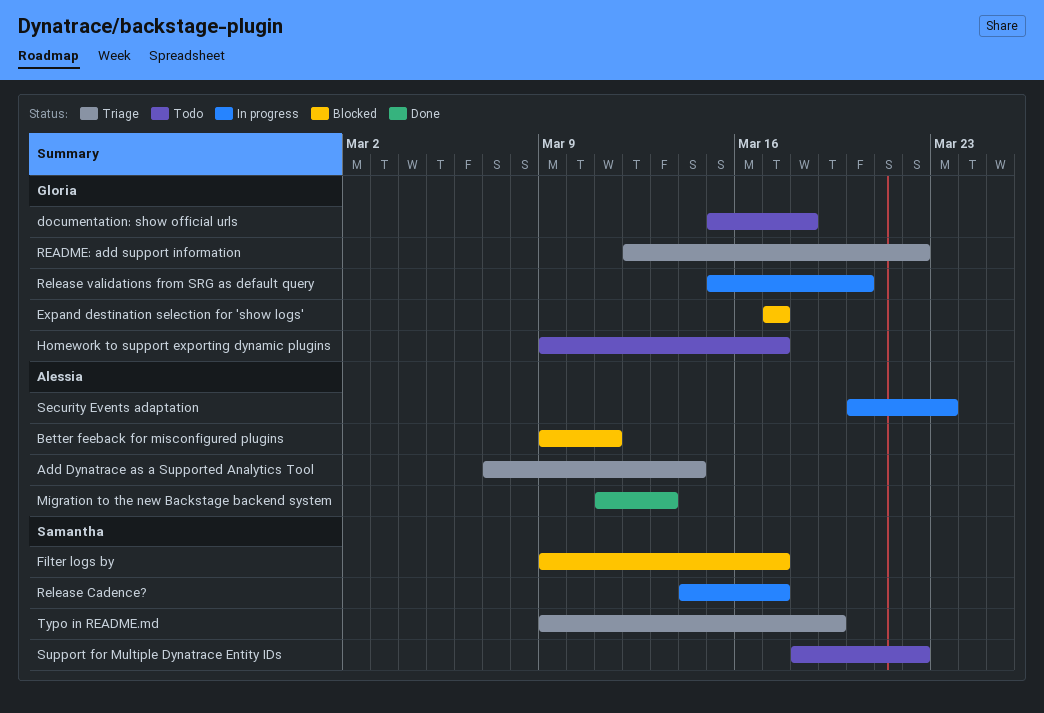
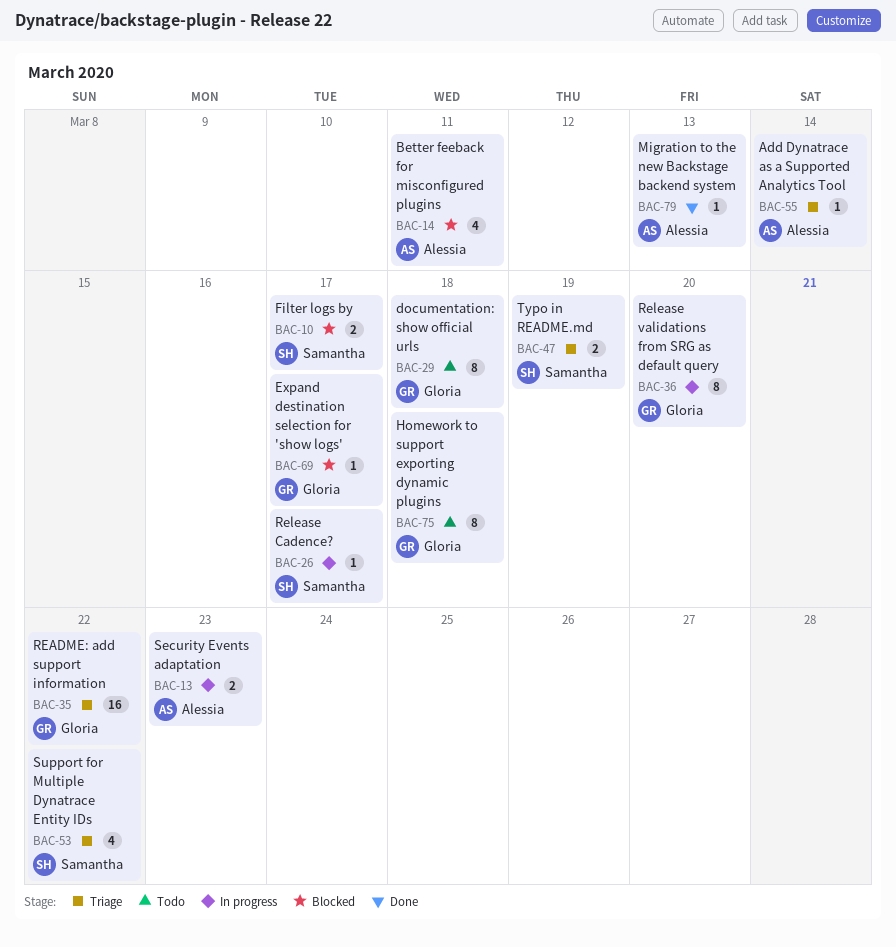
Homework to support exporting dynamic plugins, due: Mar 17 -> Mar 18
Support for Multiple Dynatrace Entity IDs, status: Todo -> Triage

